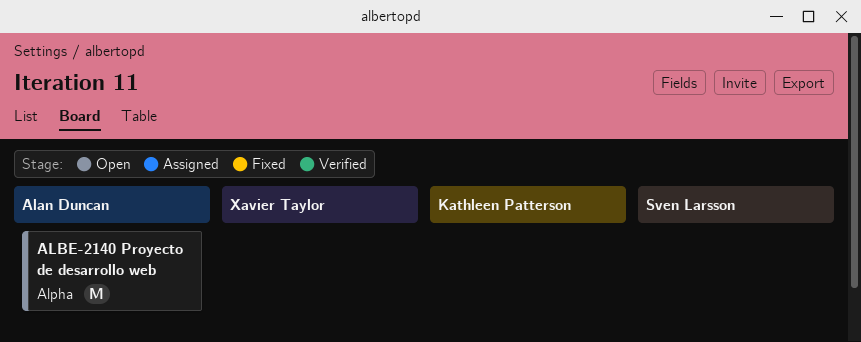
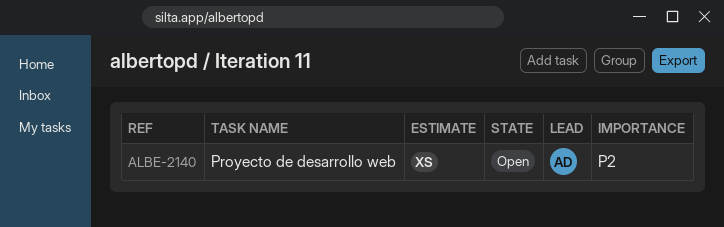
ALBE-2140, estimate: M -> XS

